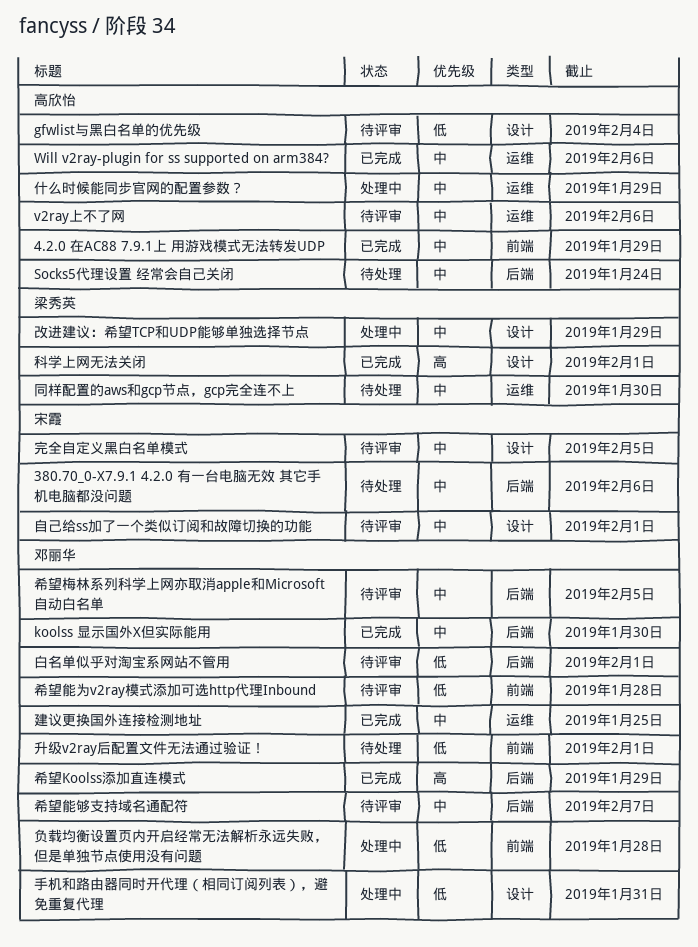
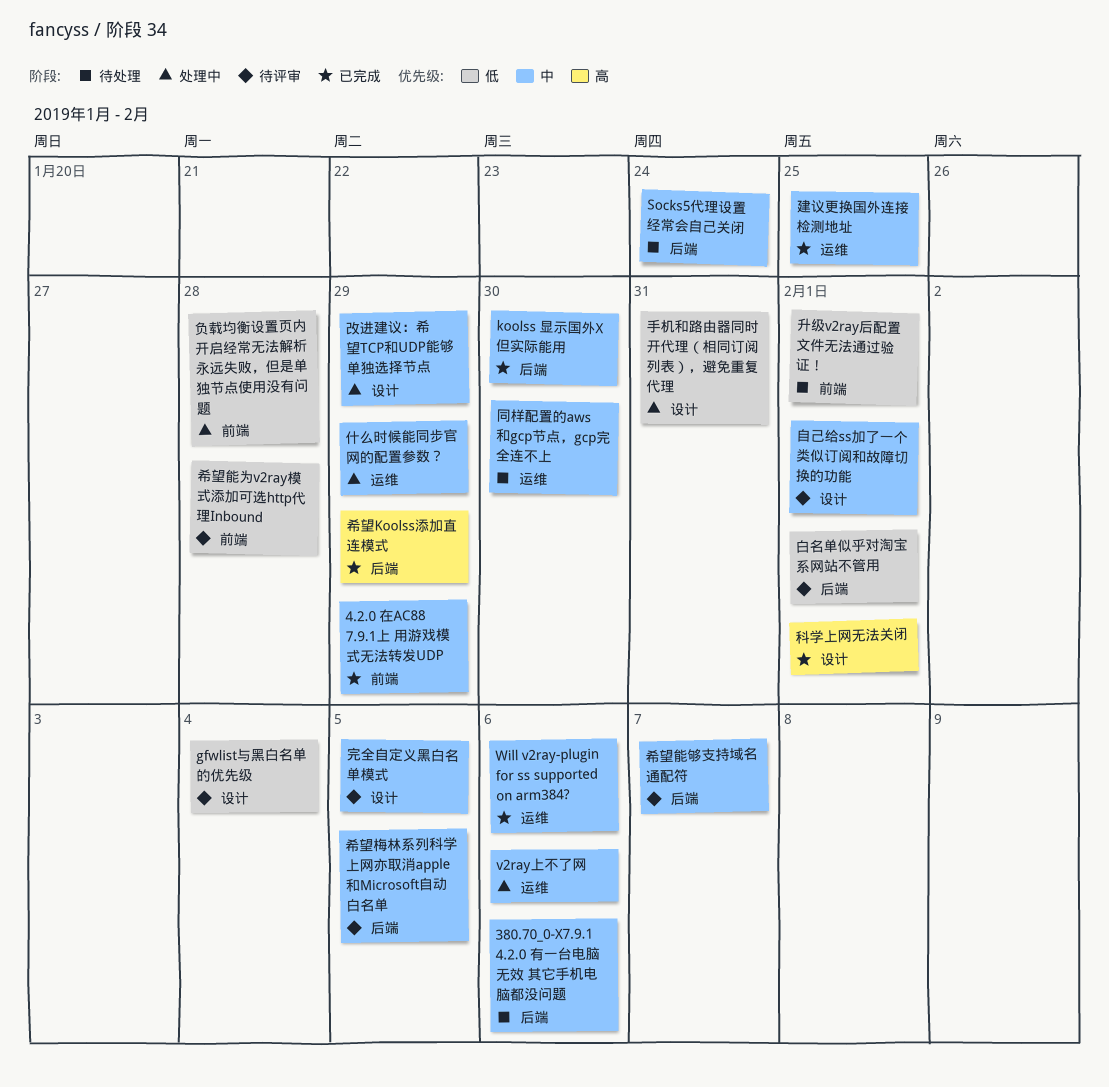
v2ray上不了网, status: 待评审 -> 处理中

